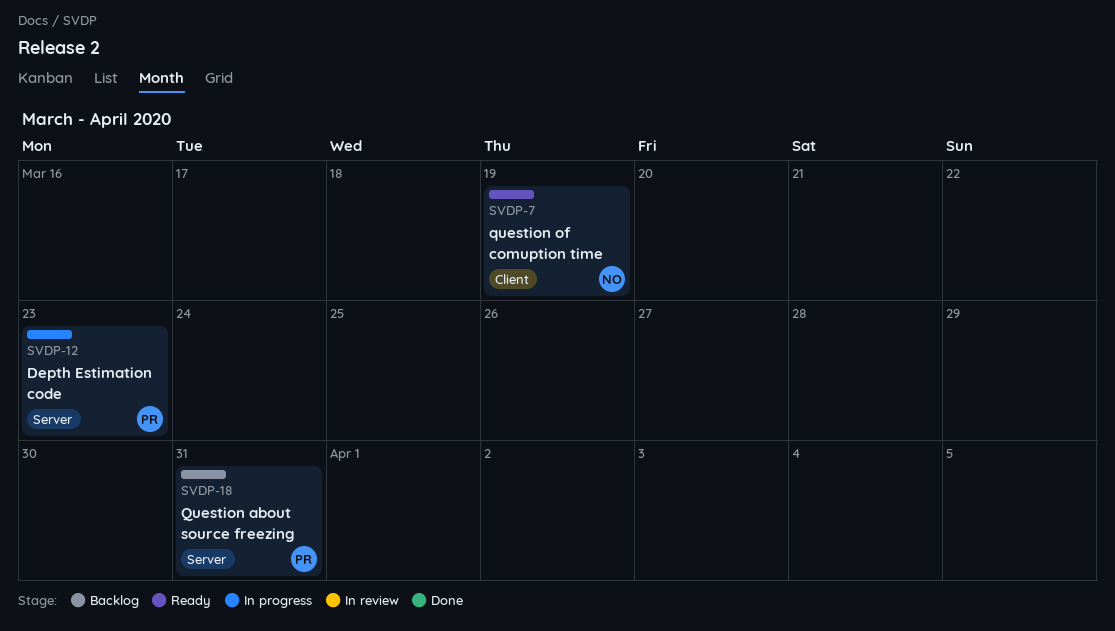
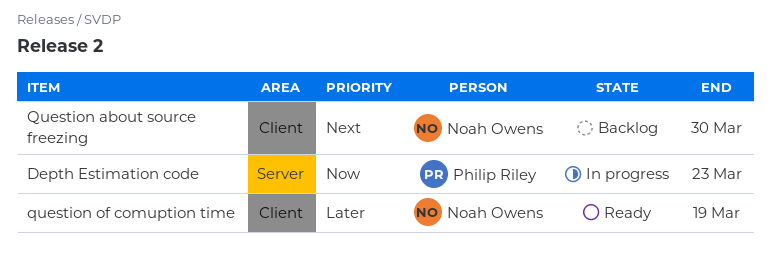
Question about source freezing, owner: Philip Riley -> Noah Owens
Question about source freezing, label: Server -> Client
Question about source freezing, due: Mar 31 -> Mar 30

